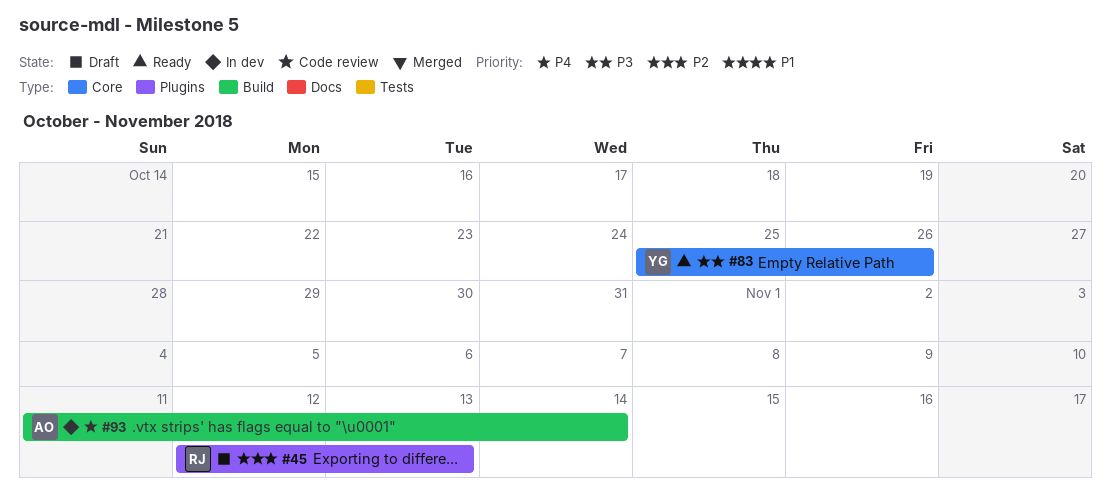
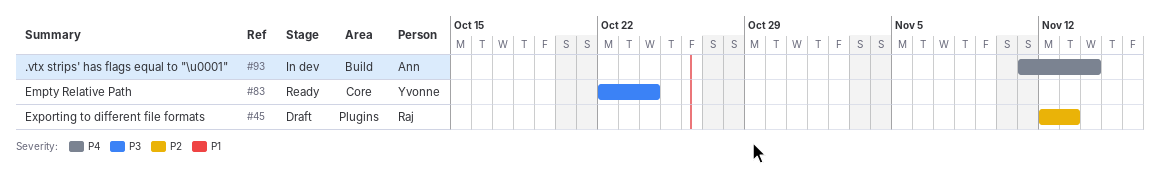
#83, start: Oct 25 -> Oct 22
#83, due: Oct 26 -> Oct 24

